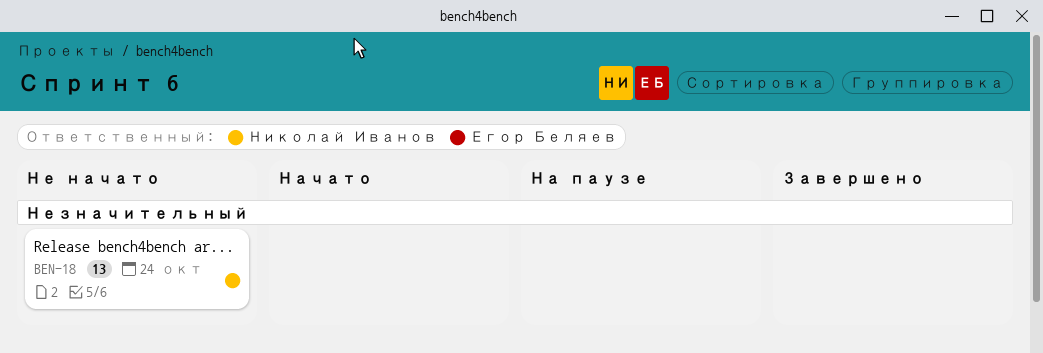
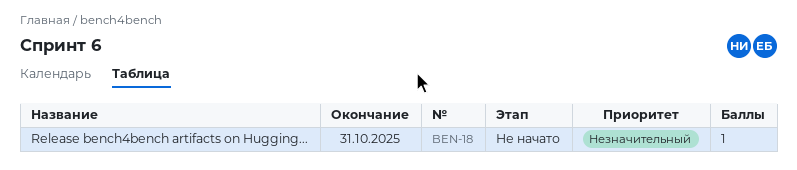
BEN-18, estimate: 13 -> 1
BEN-18, due: Oct 24 -> Oct 31

